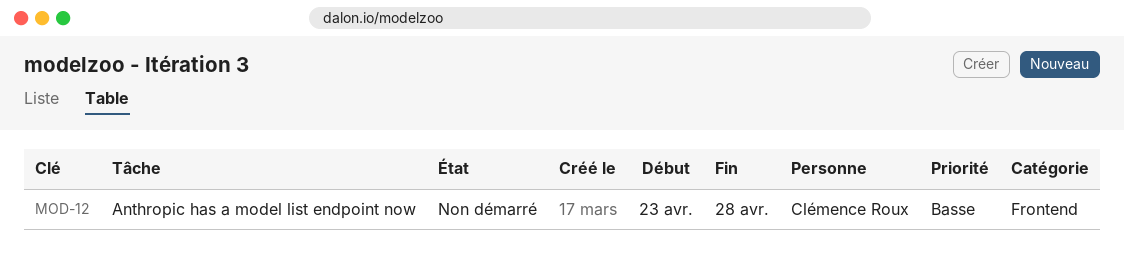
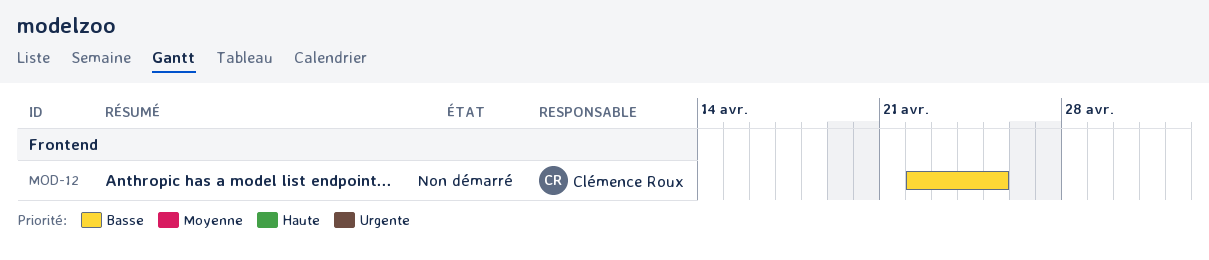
MOD-12, start: Apr 23 -> Apr 22
MOD-12, due: Apr 28 -> Apr 25

